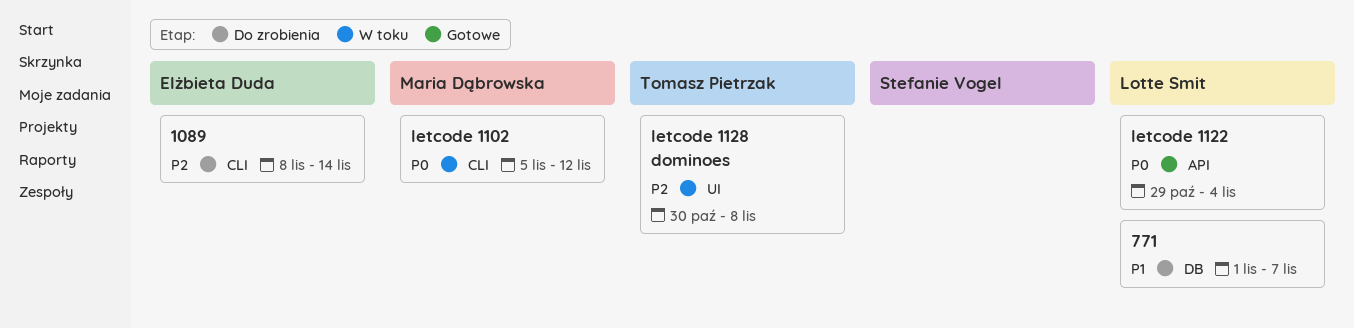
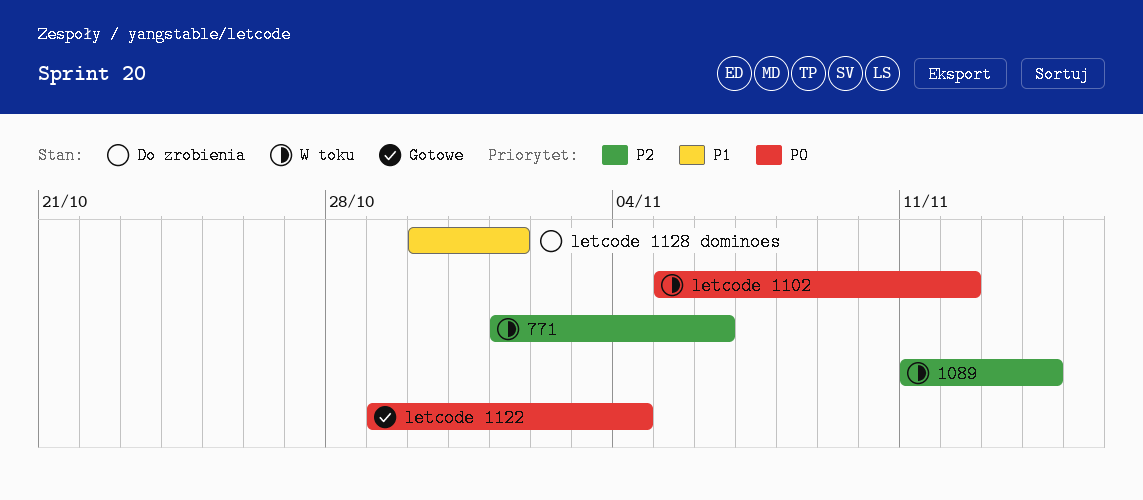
1089, status: Do zrobienia -> W toku
1089, start: Nov 8 -> Nov 11
771, status: Do zrobienia -> W toku
771, priority: P1 -> P2
771, due: Nov 7 -> Nov 6
letcode 1128 dominoes, status: W toku -> Do zrobienia
letcode 1128 dominoes, priority: P2 -> P1
letcode 1128 dominoes, due: Nov 8 -> Nov 1

